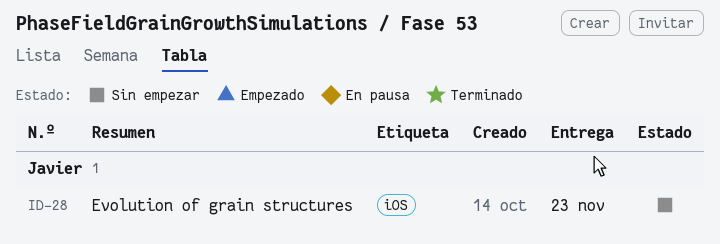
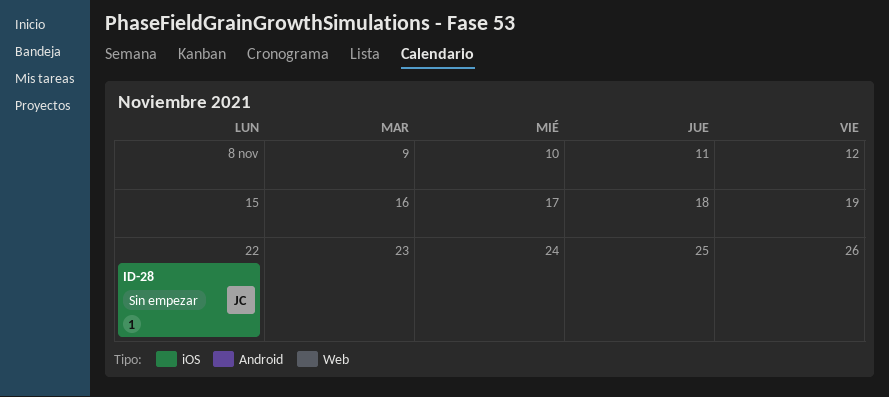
ID-28, due: Nov 23 -> Nov 22

